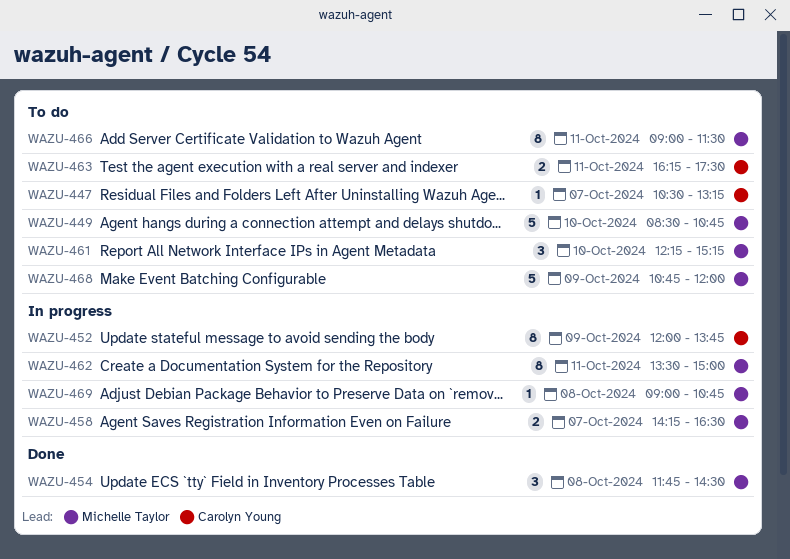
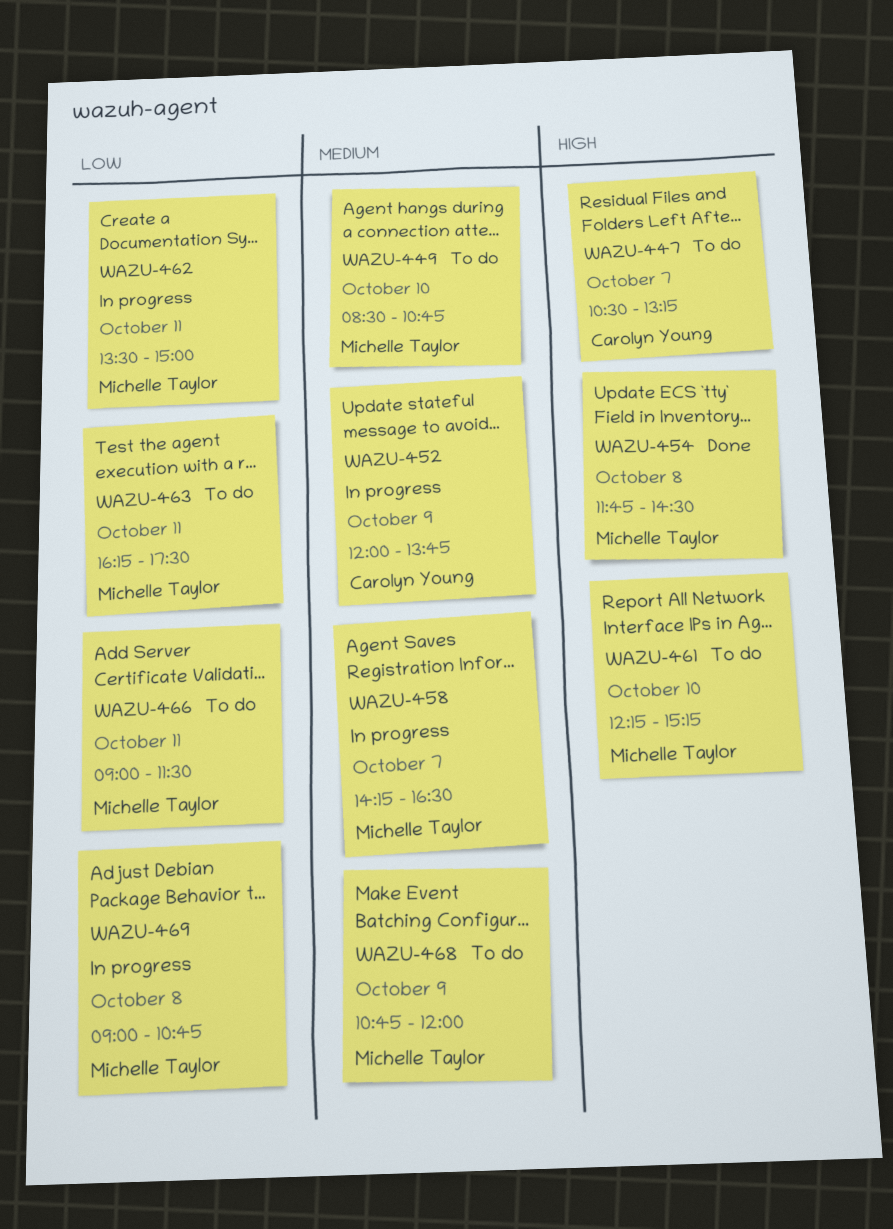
WAZU-463, owner: Carolyn Young -> Michelle Taylor

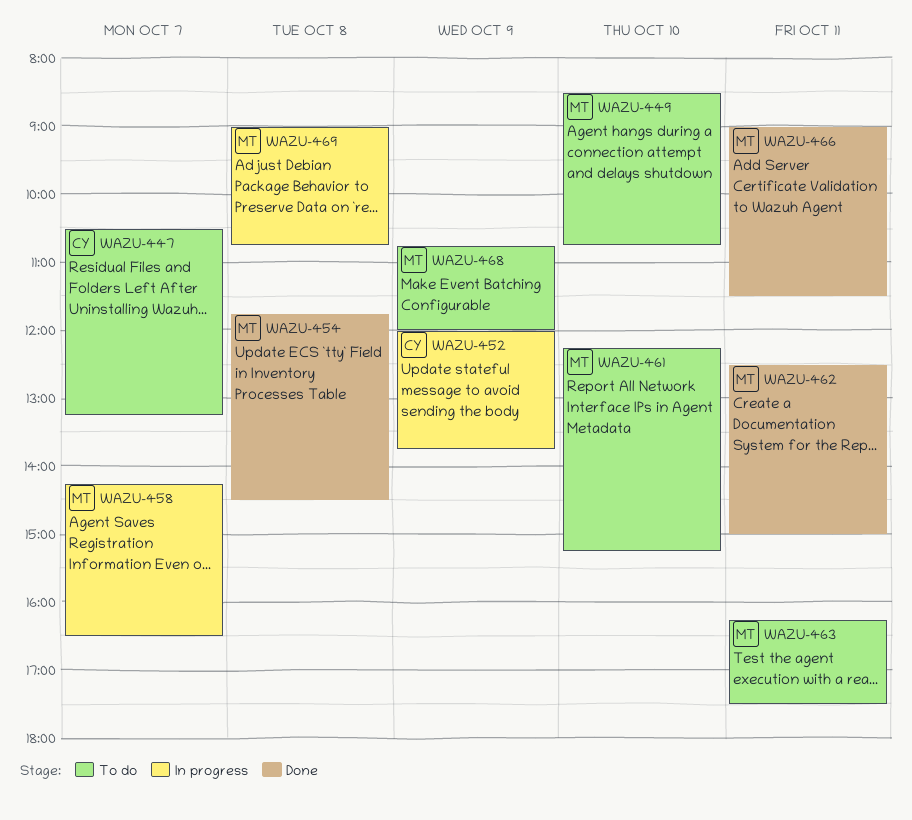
WAZU-462, status: In progress -> Done
WAZU-462, begins: 13:30 -> 12:30
WAZU-466, status: To do -> Done

